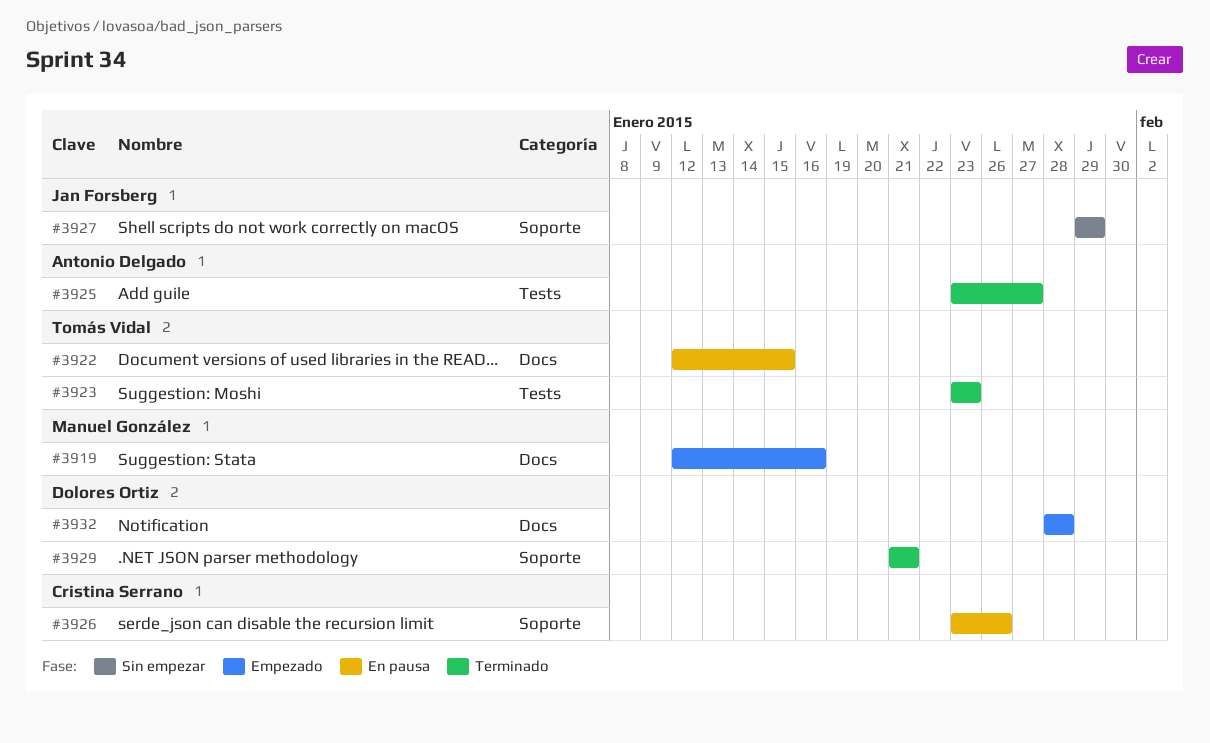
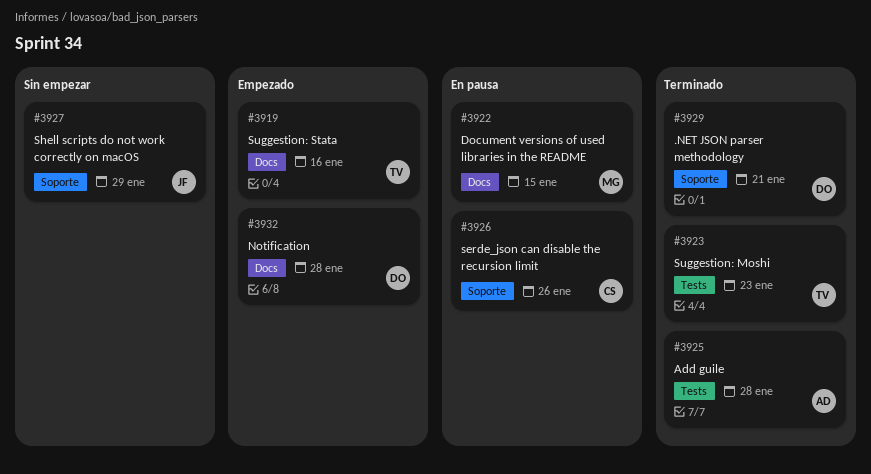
#3919, owner: Manuel González -> Tomás Vidal
#3922, owner: Tomás Vidal -> Manuel González
#3925, due: Jan 27 -> Jan 28

